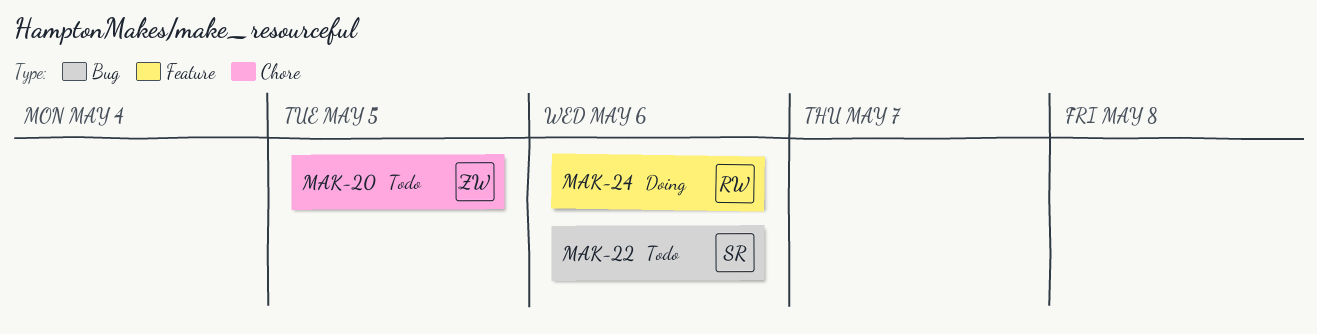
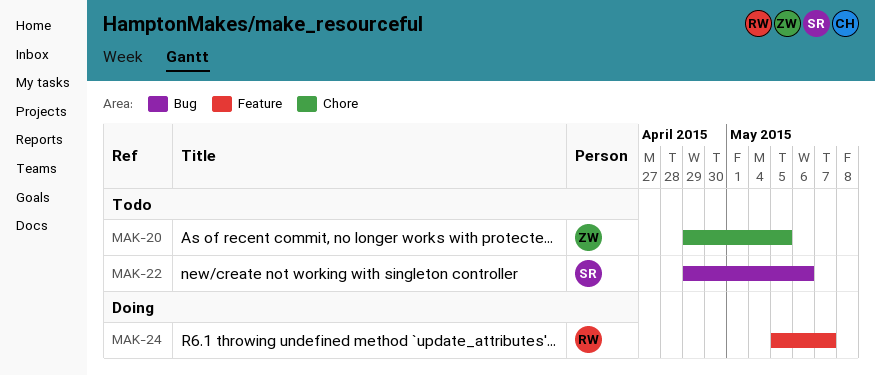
MAK-24, due: May 6 -> May 7

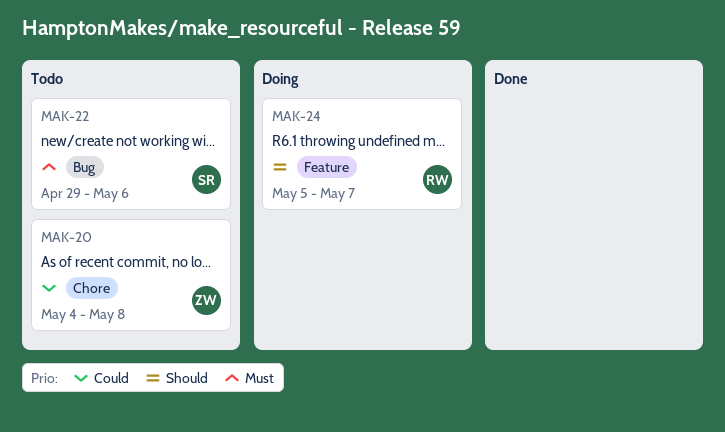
MAK-20, start: Apr 29 -> May 4
MAK-20, due: May 5 -> May 8

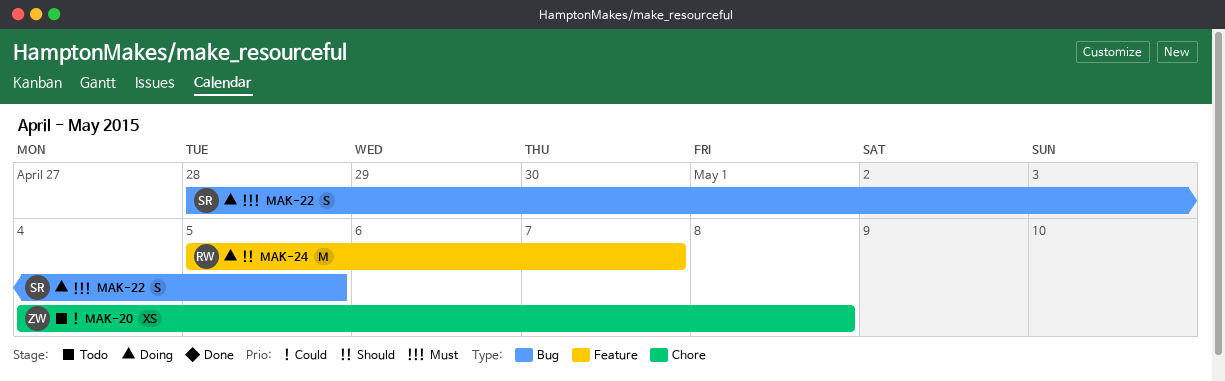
MAK-22, status: Todo -> Doing
MAK-22, start: Apr 29 -> Apr 28
MAK-22, due: May 6 -> May 5

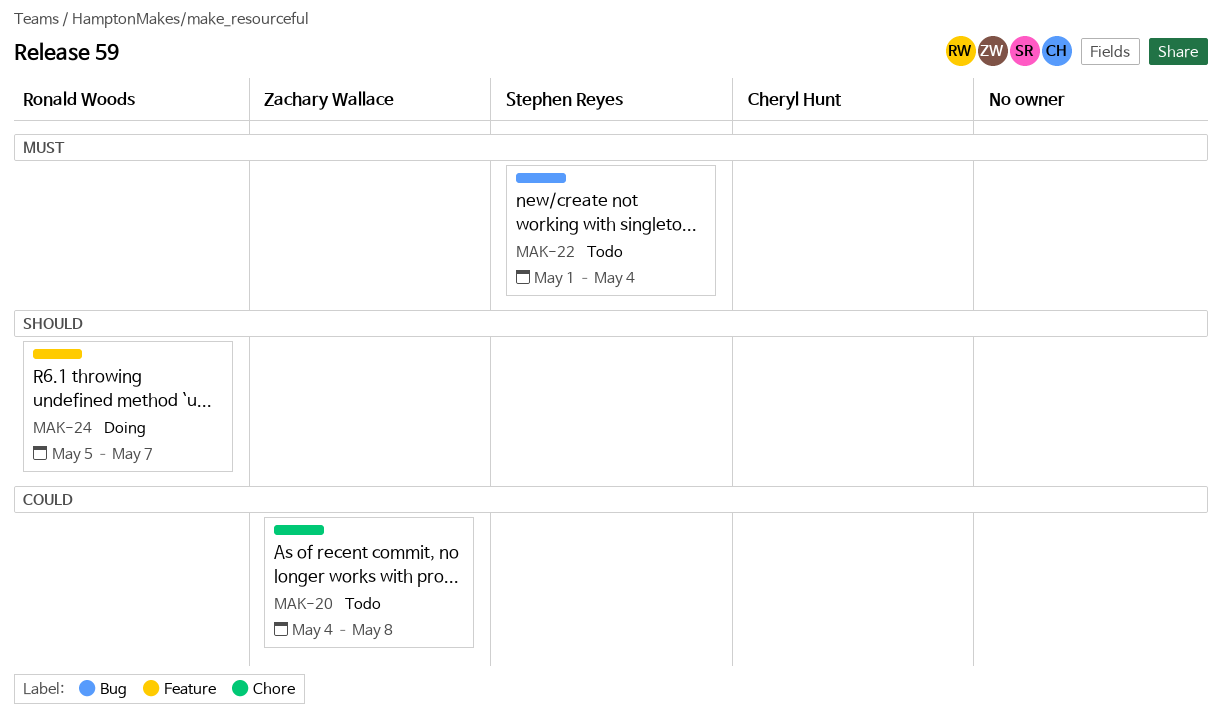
MAK-22, status: Doing -> Todo
MAK-22, start: Apr 28 -> May 1
MAK-22, due: May 5 -> May 4

